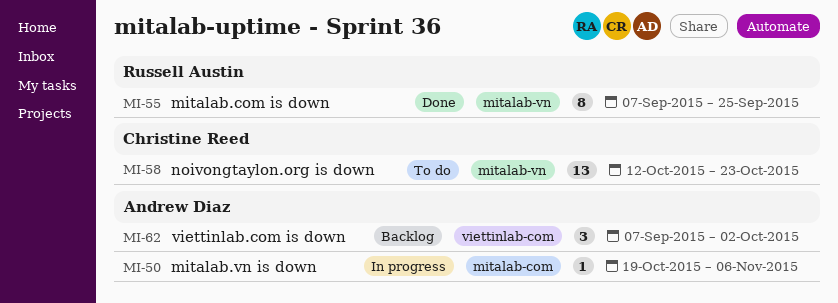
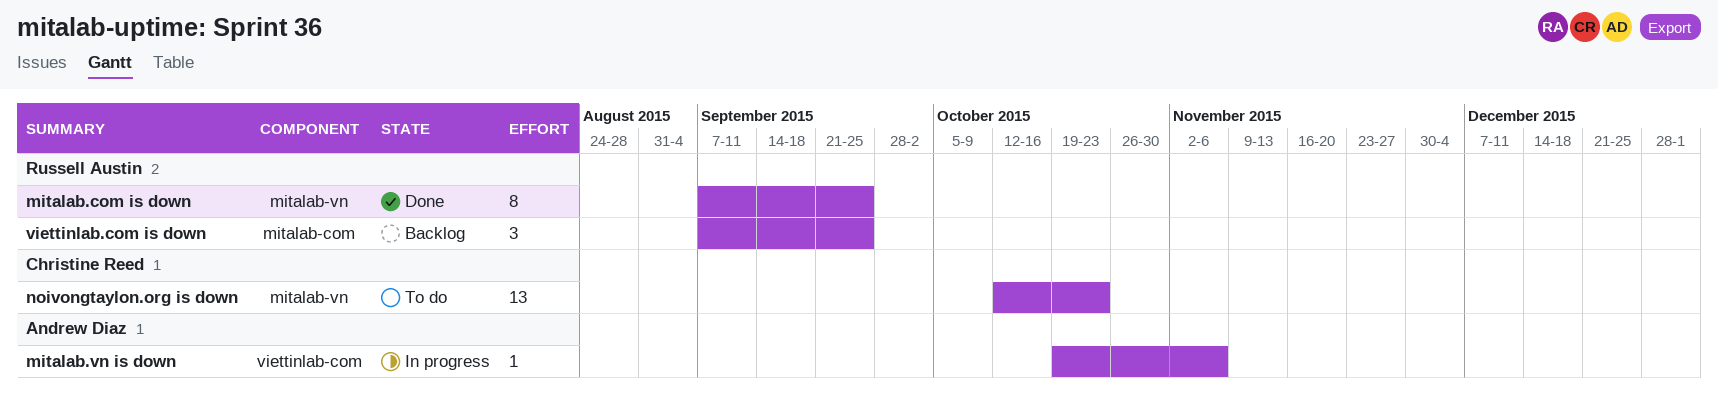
mitalab.vn is down, label: mitalab-com -> viettinlab-com
viettinlab.com is down, owner: Andrew Diaz -> Russell Austin
viettinlab.com is down, label: viettinlab-com -> mitalab-com
viettinlab.com is down, due: Oct 2 -> Sep 25

